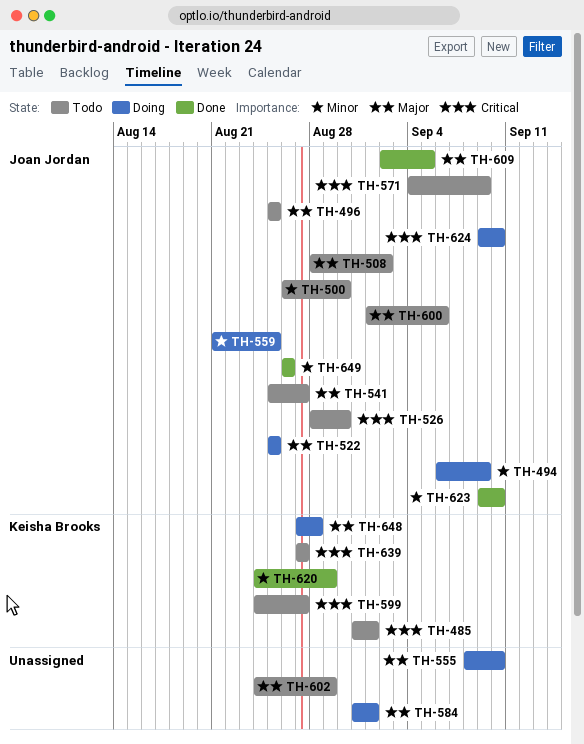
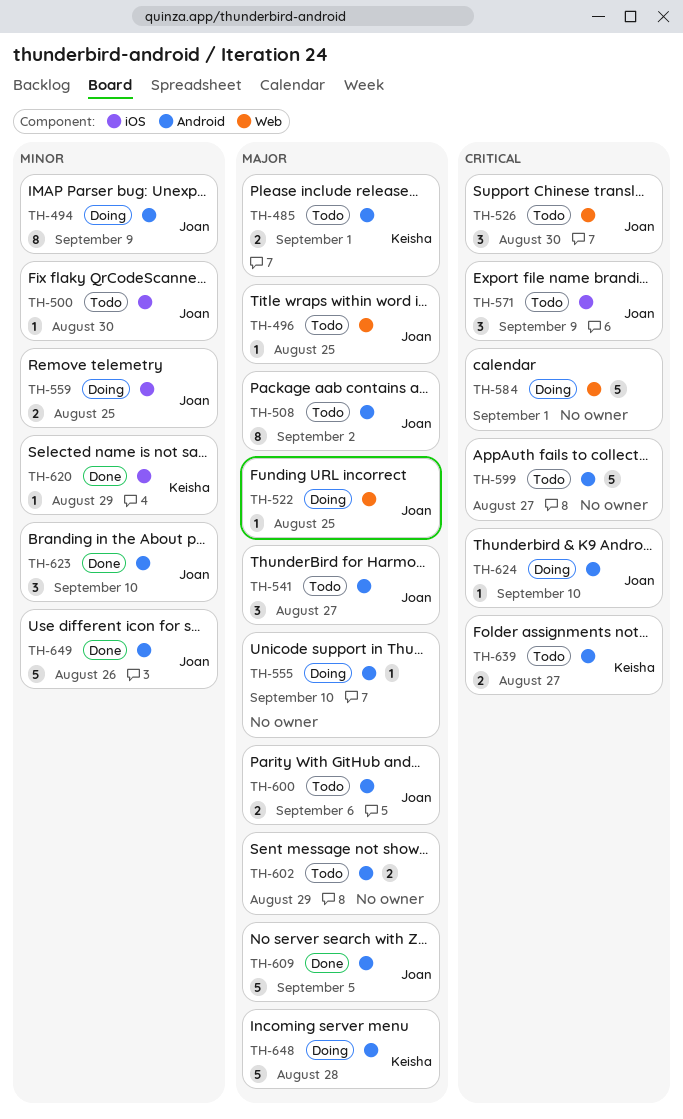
TH-485, priority: Critical -> Major
TH-584, priority: Major -> Critical
TH-599, owner: Keisha Brooks -> none

